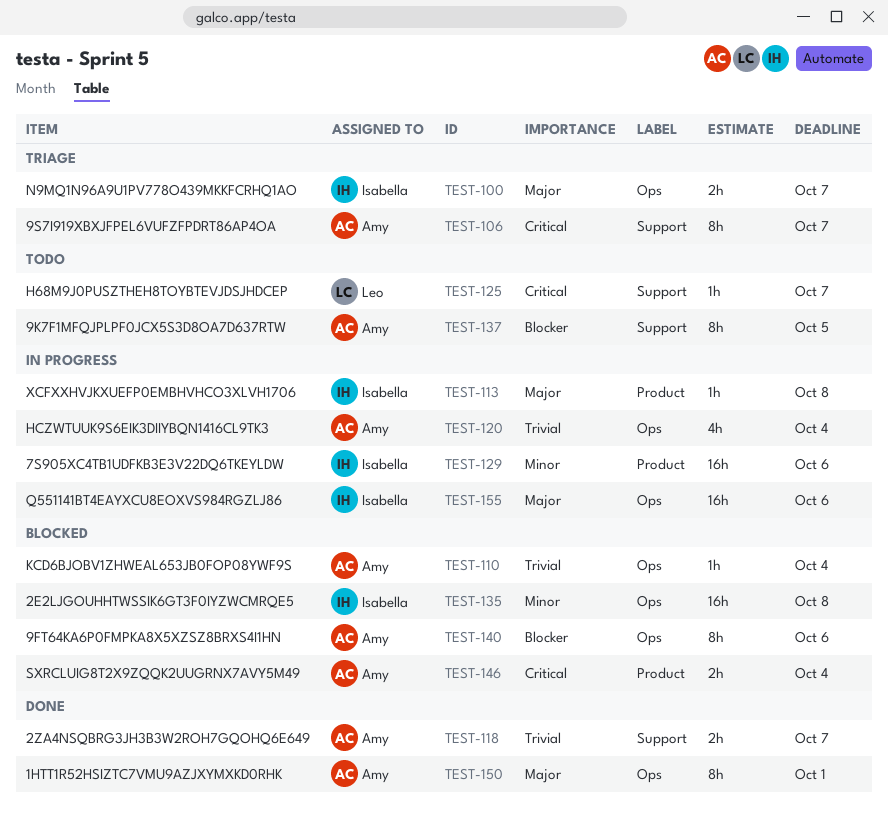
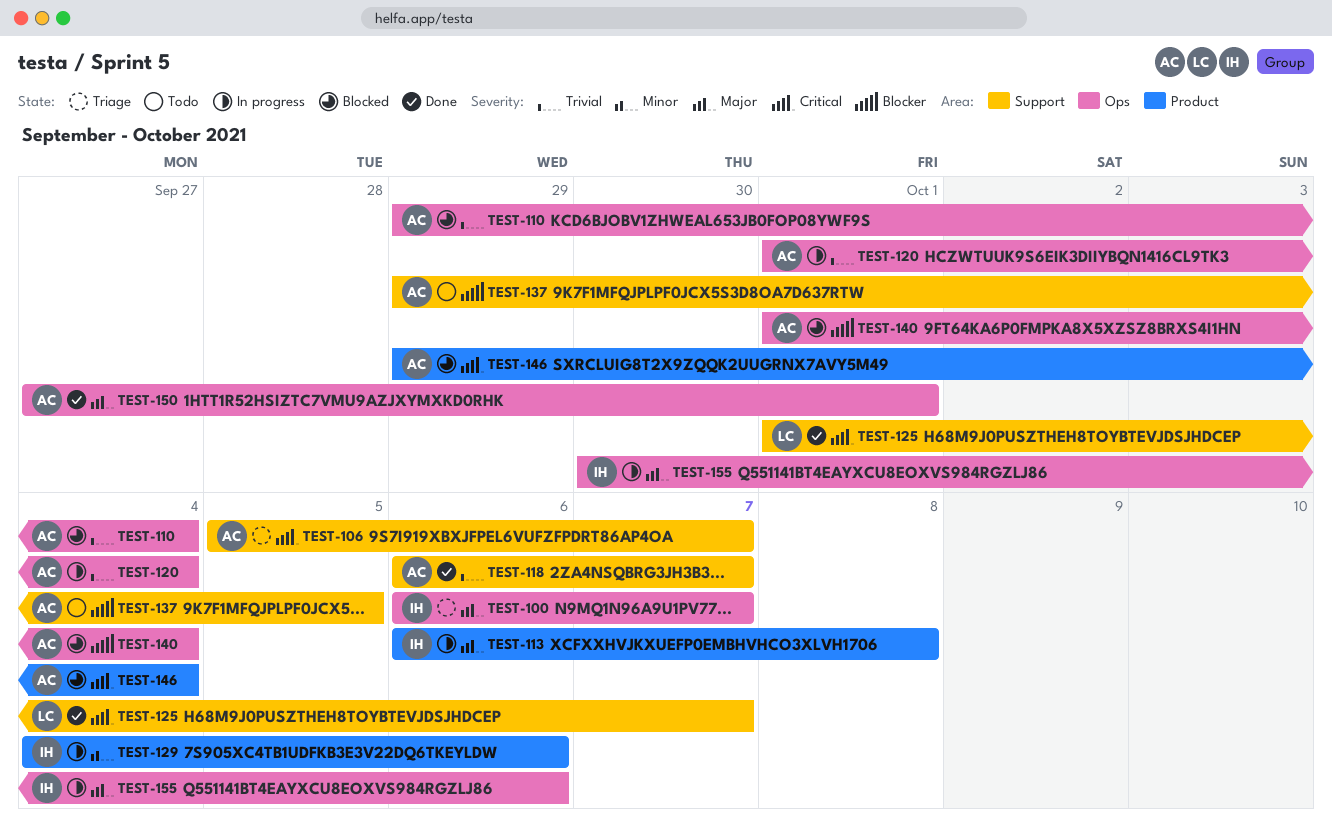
TEST-125, status: Todo -> Done
TEST-135: present -> none
TEST-140, due: Oct 6 -> Oct 4

